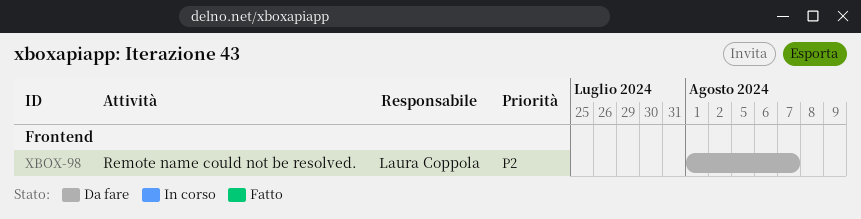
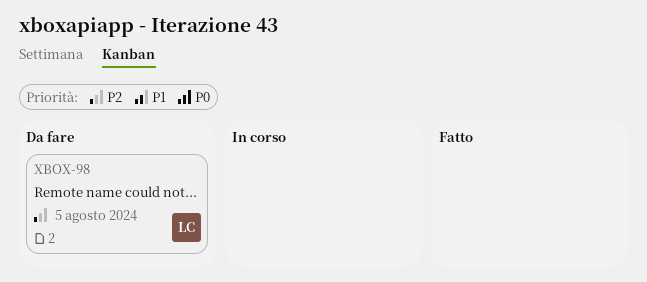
XBOX-98, due: Aug 7 -> Aug 5

